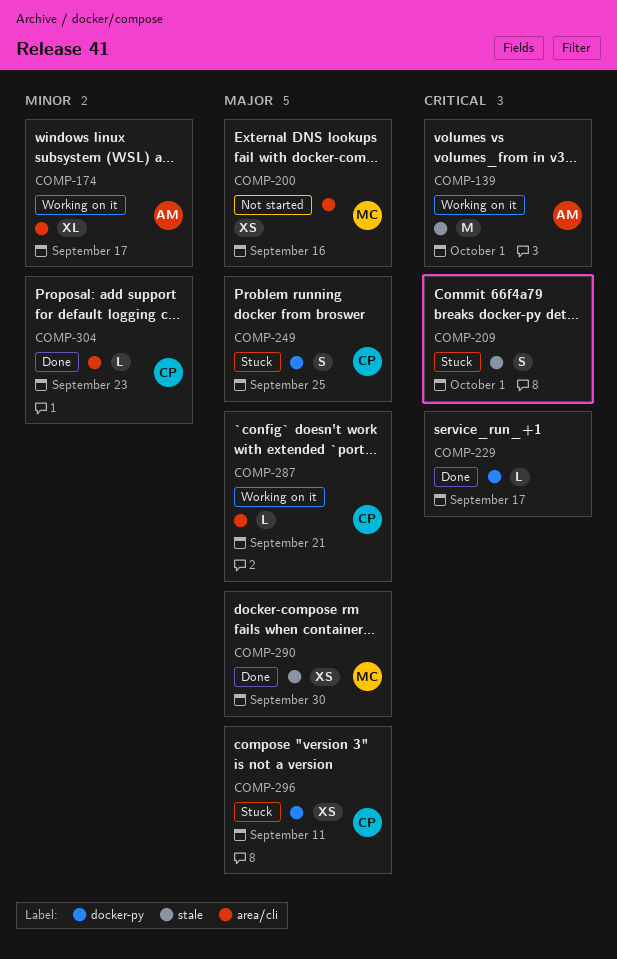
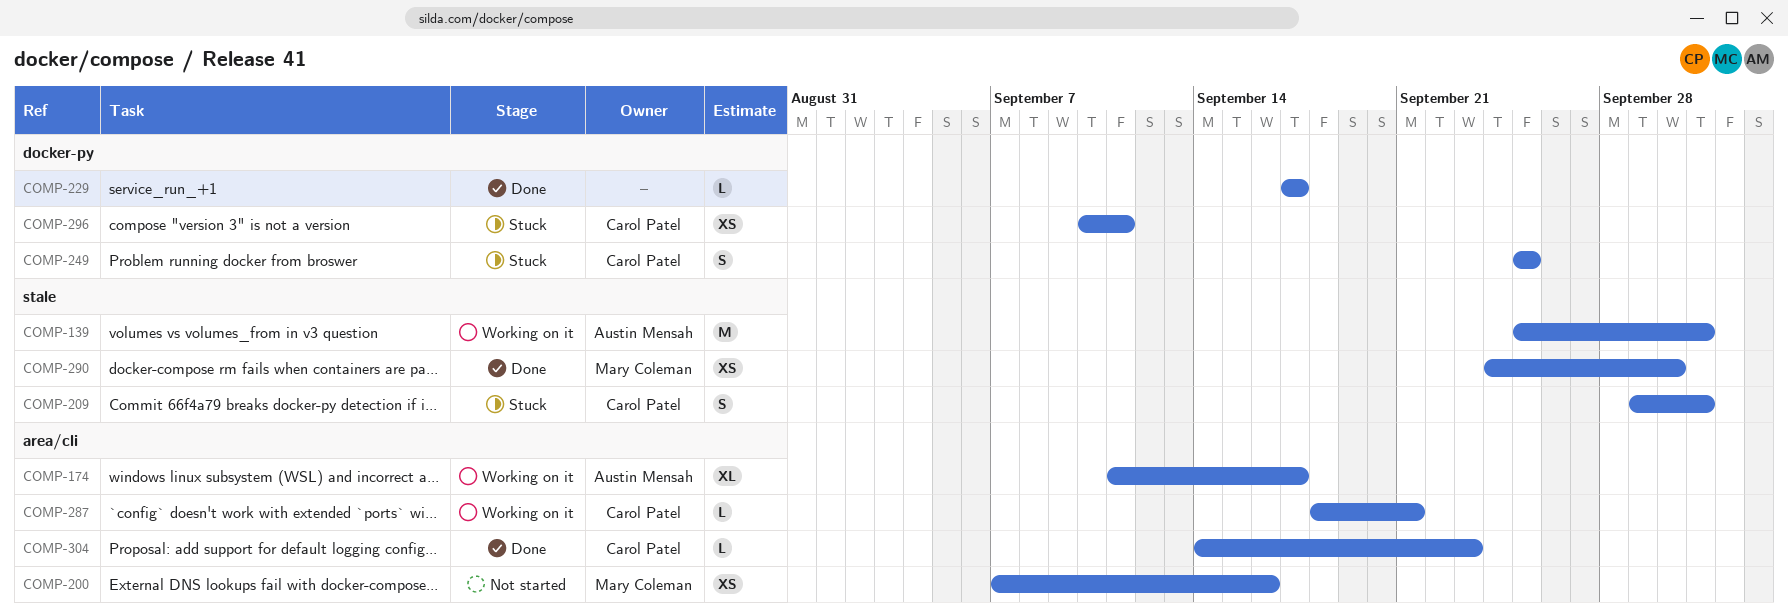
COMP-209, owner: none -> Carol Patel

